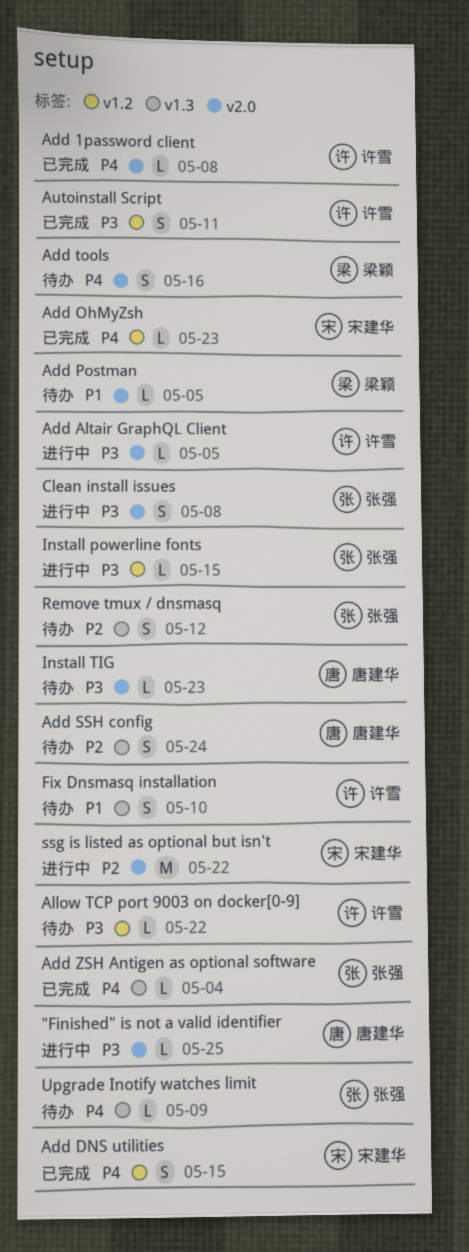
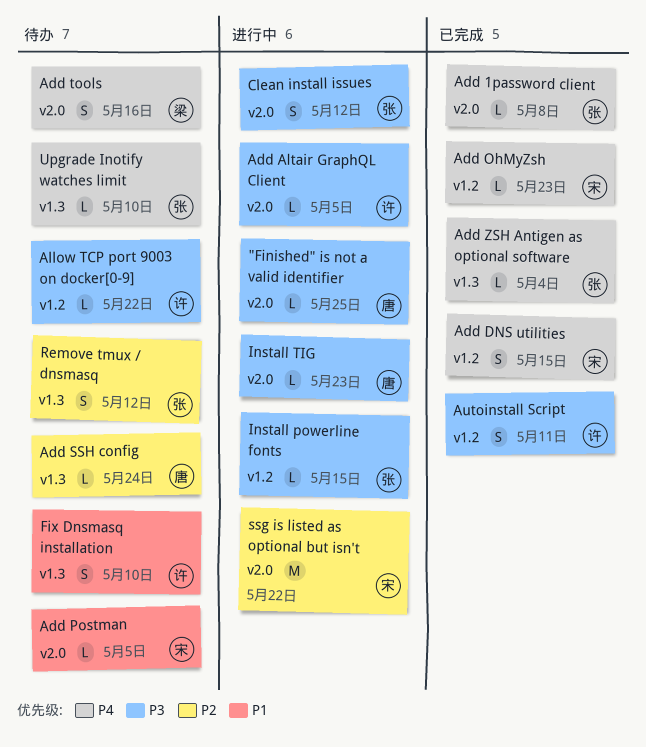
Add 1password client, owner: 许雪 -> 张强
Add Postman, owner: 梁颖 -> 宋建华
Add SSH config, estimate: S -> L
Clean install issues, due: May 8 -> May 12
Install TIG, status: 待办 -> 进行中
Upgrade Inotify watches limit, due: May 9 -> May 10

